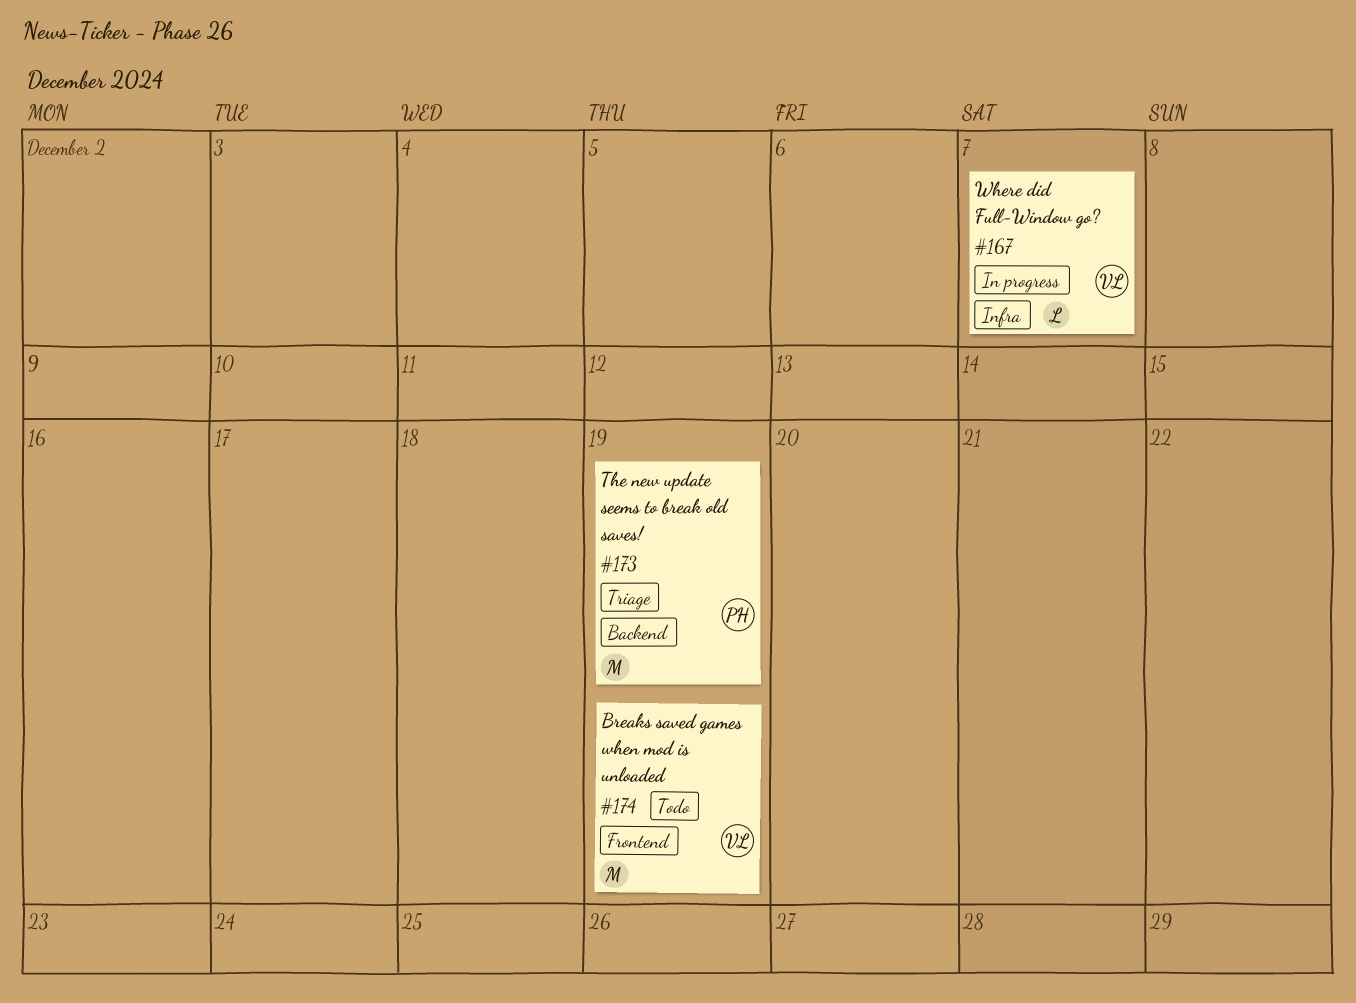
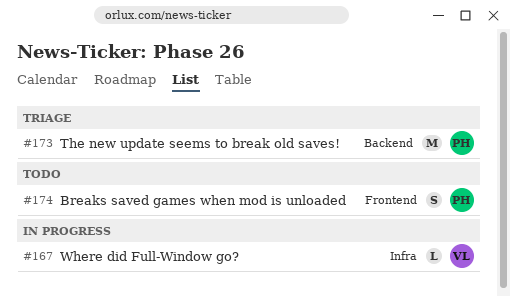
#174, owner: VL -> PH
#174, estimate: M -> S

